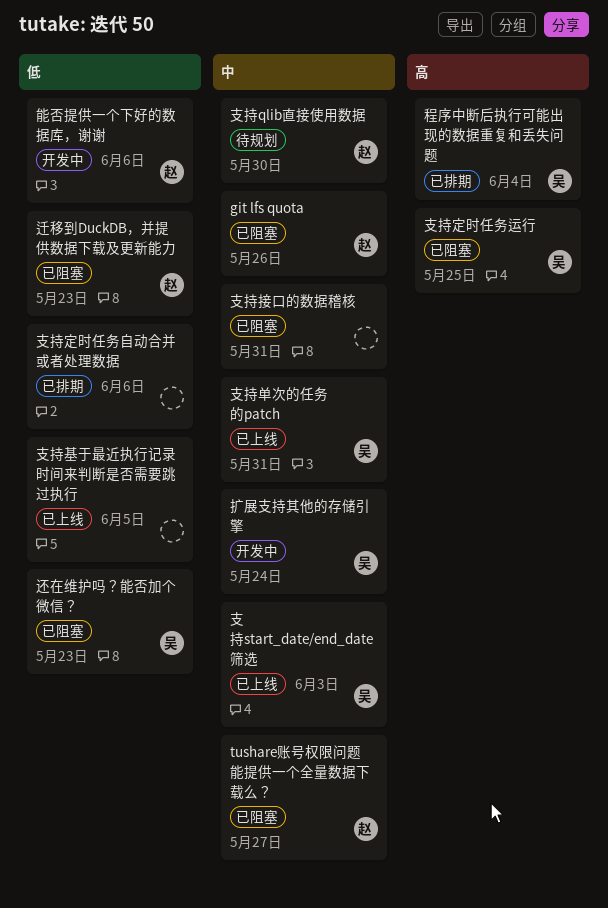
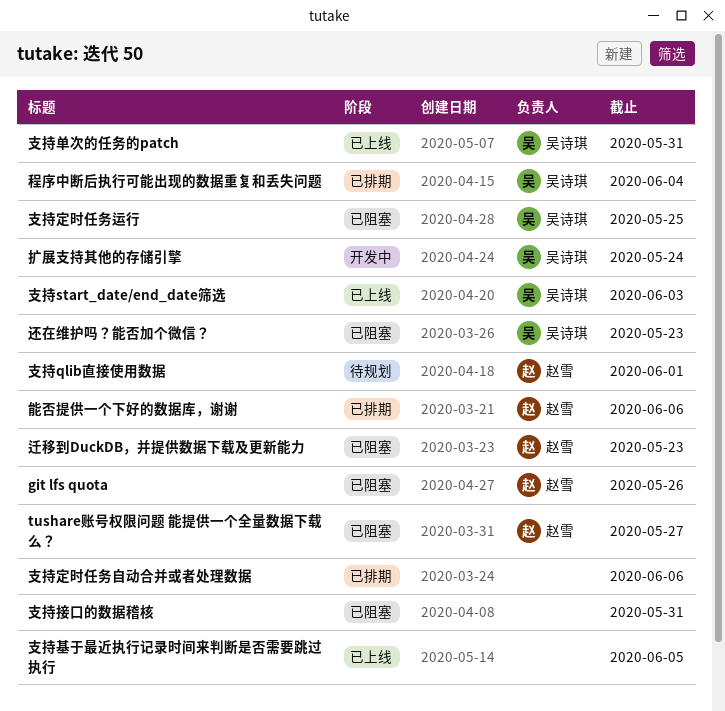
支持qlib直接使用数据, due: May 30 -> Jun 1
能否提供一个下好的数据库，谢谢, status: 开发中 -> 已排期

